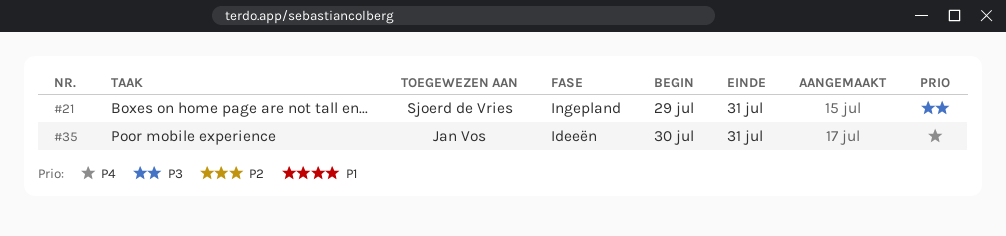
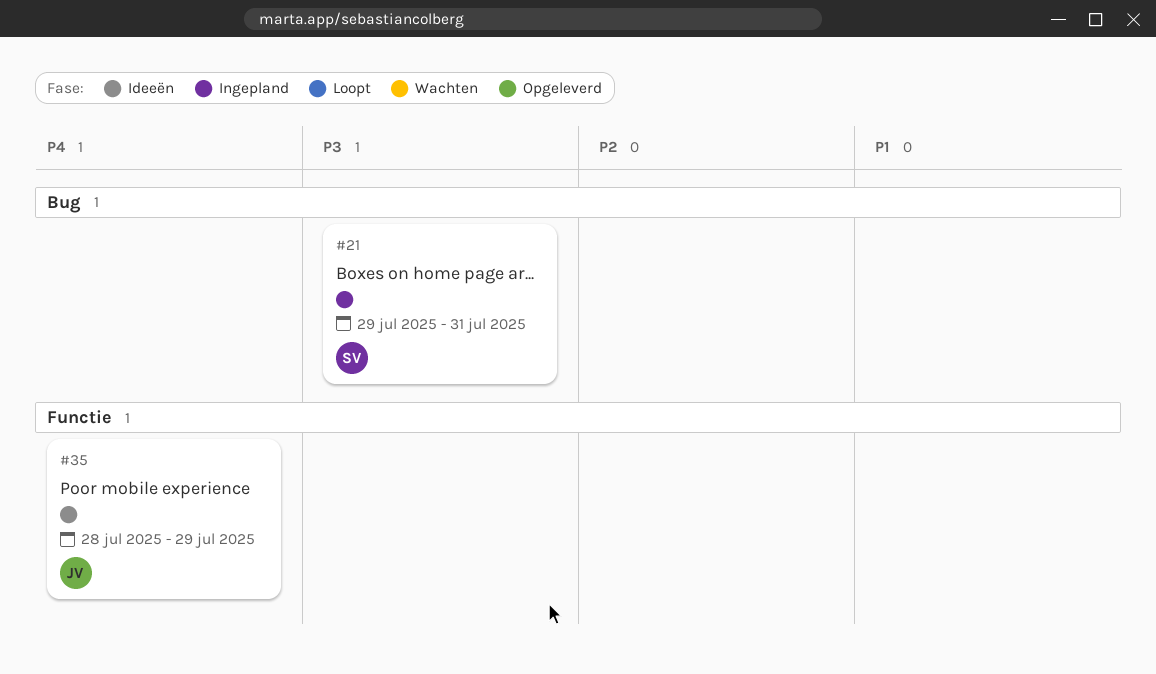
#35, start: Jul 30 -> Jul 28
#35, due: Jul 31 -> Jul 29

